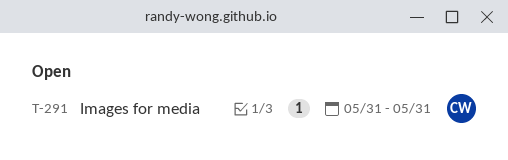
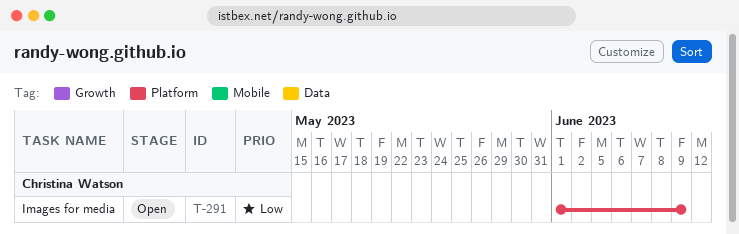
T-291, start: May 31 -> Jun 1
T-291, due: May 31 -> Jun 9

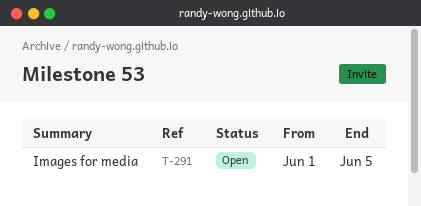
T-291, due: Jun 9 -> Jun 5

